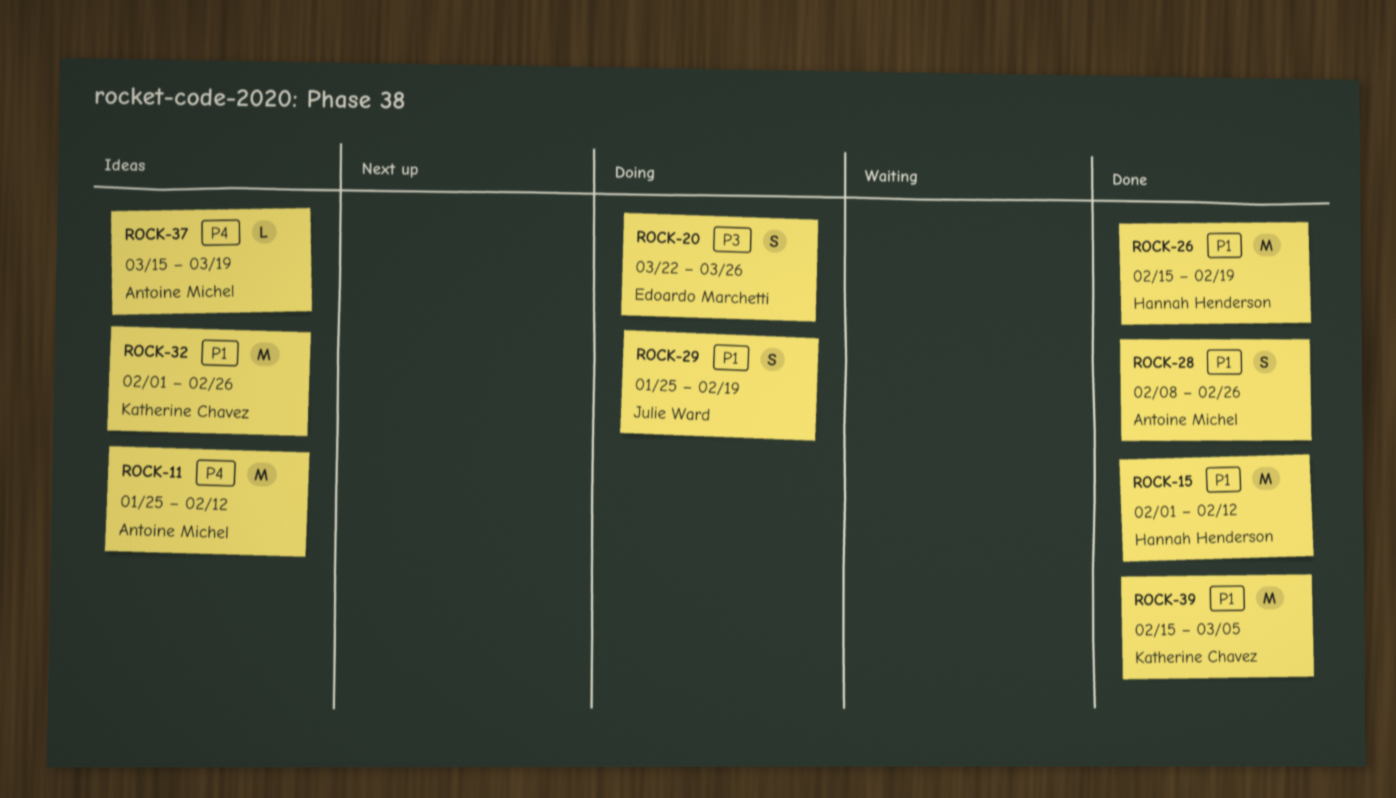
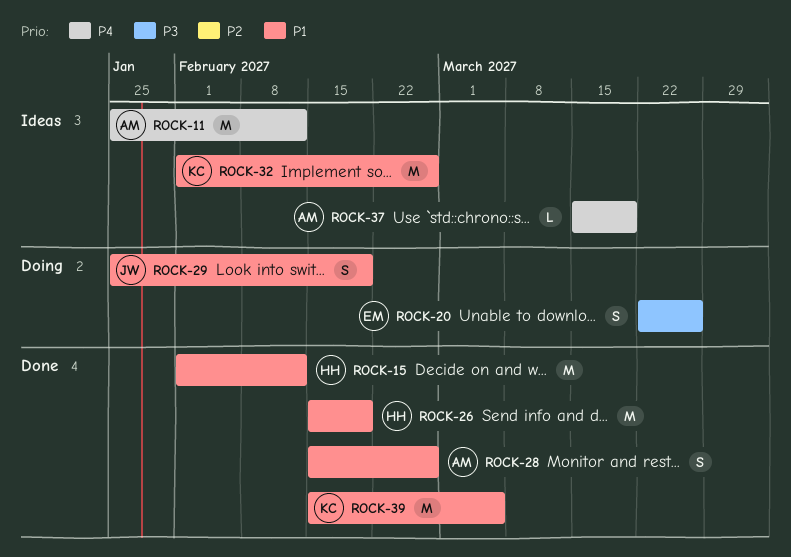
ROCK-28, start: Feb 8 -> Feb 15

